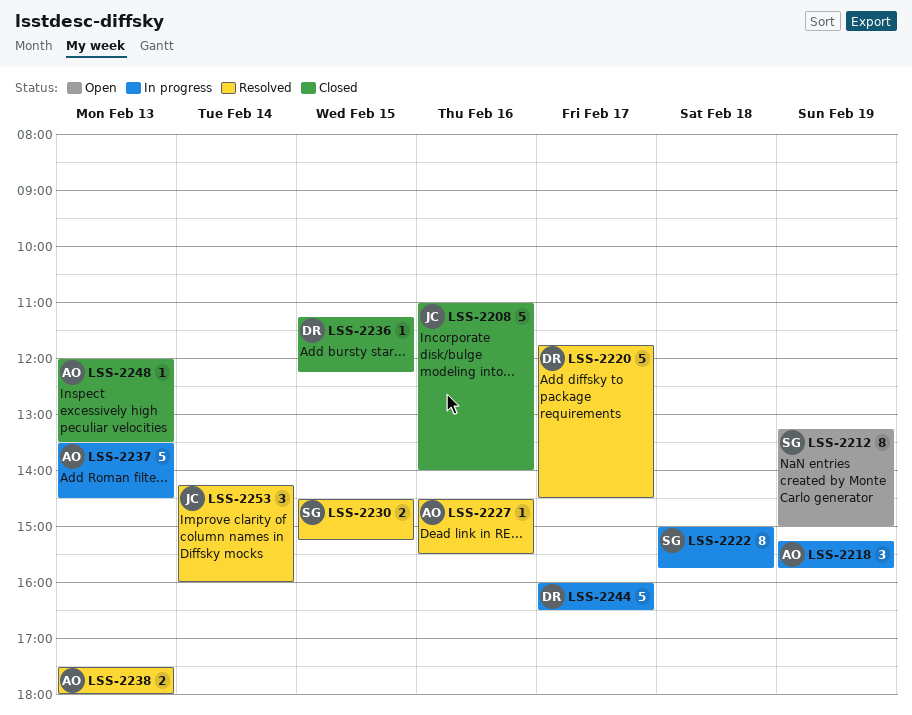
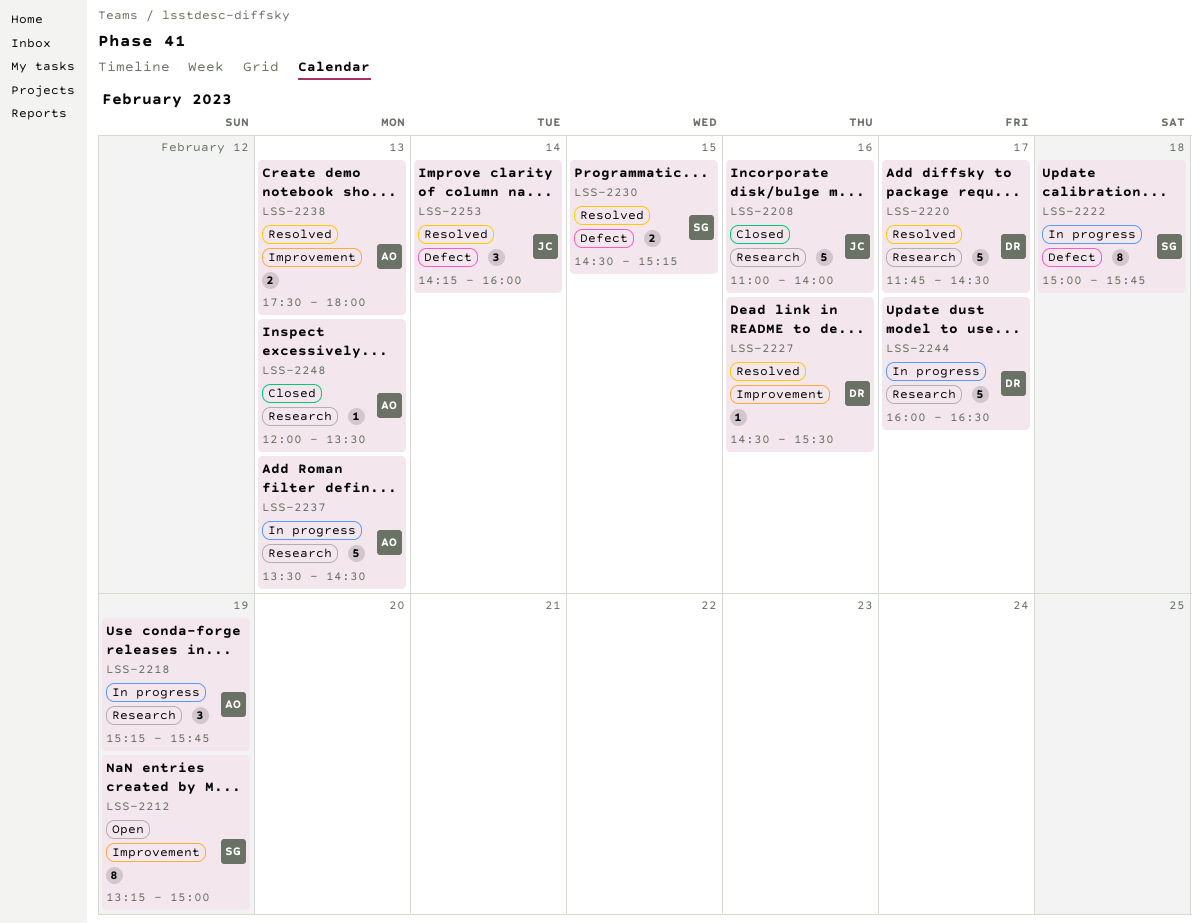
LSS-2227, owner: AO -> DR
LSS-2236: present -> none

